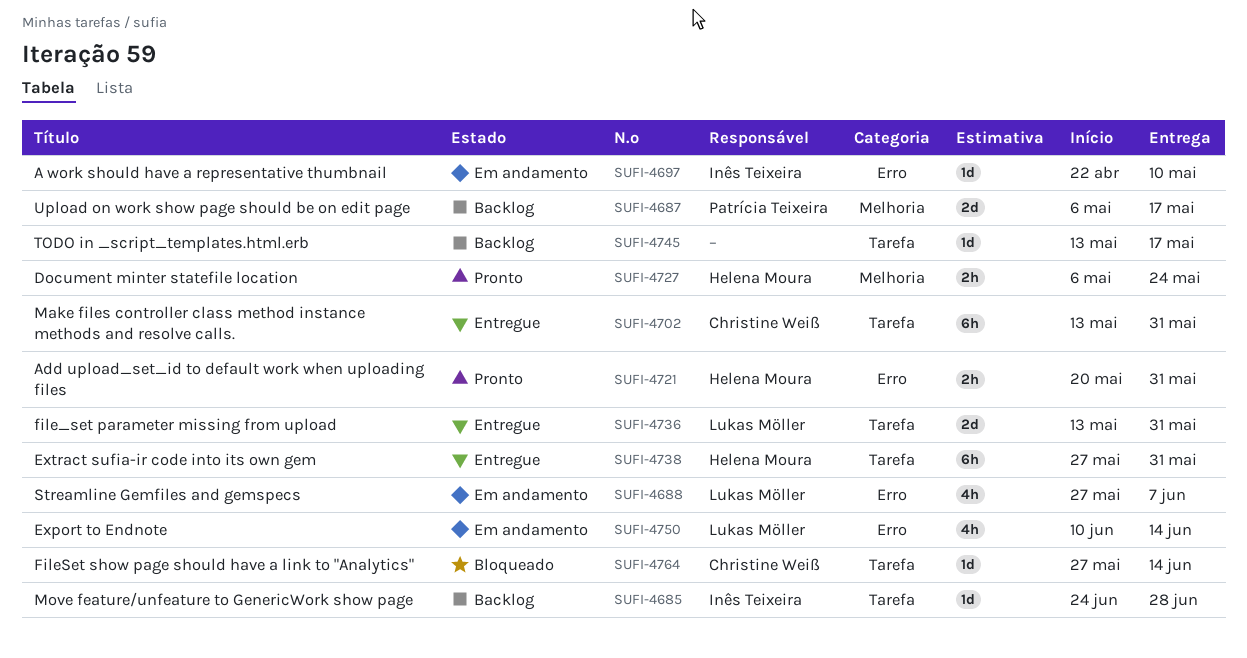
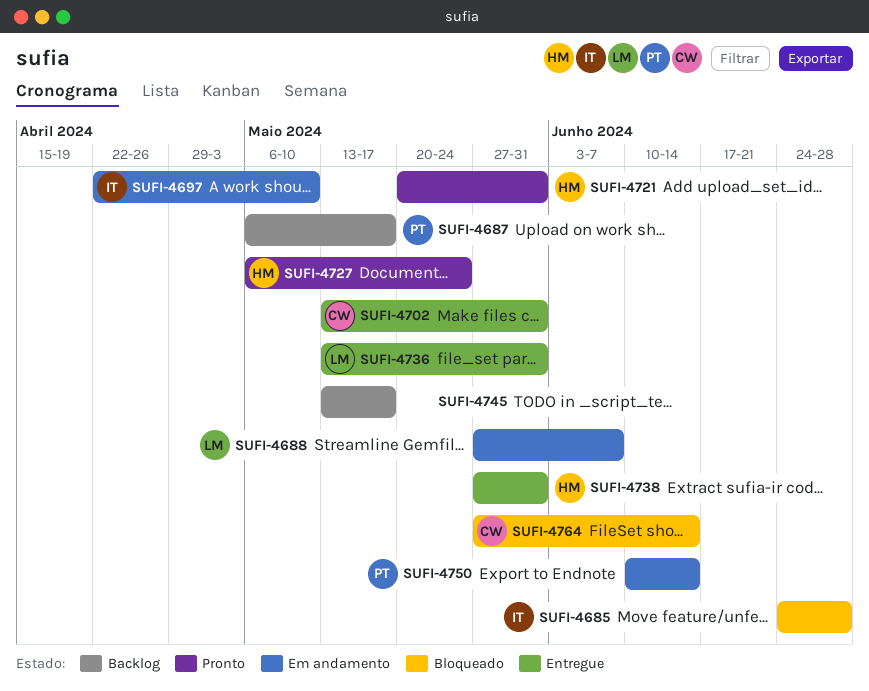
SUFI-4685, status: Backlog -> Bloqueado
SUFI-4750, owner: Lukas Möller -> Patrícia Teixeira

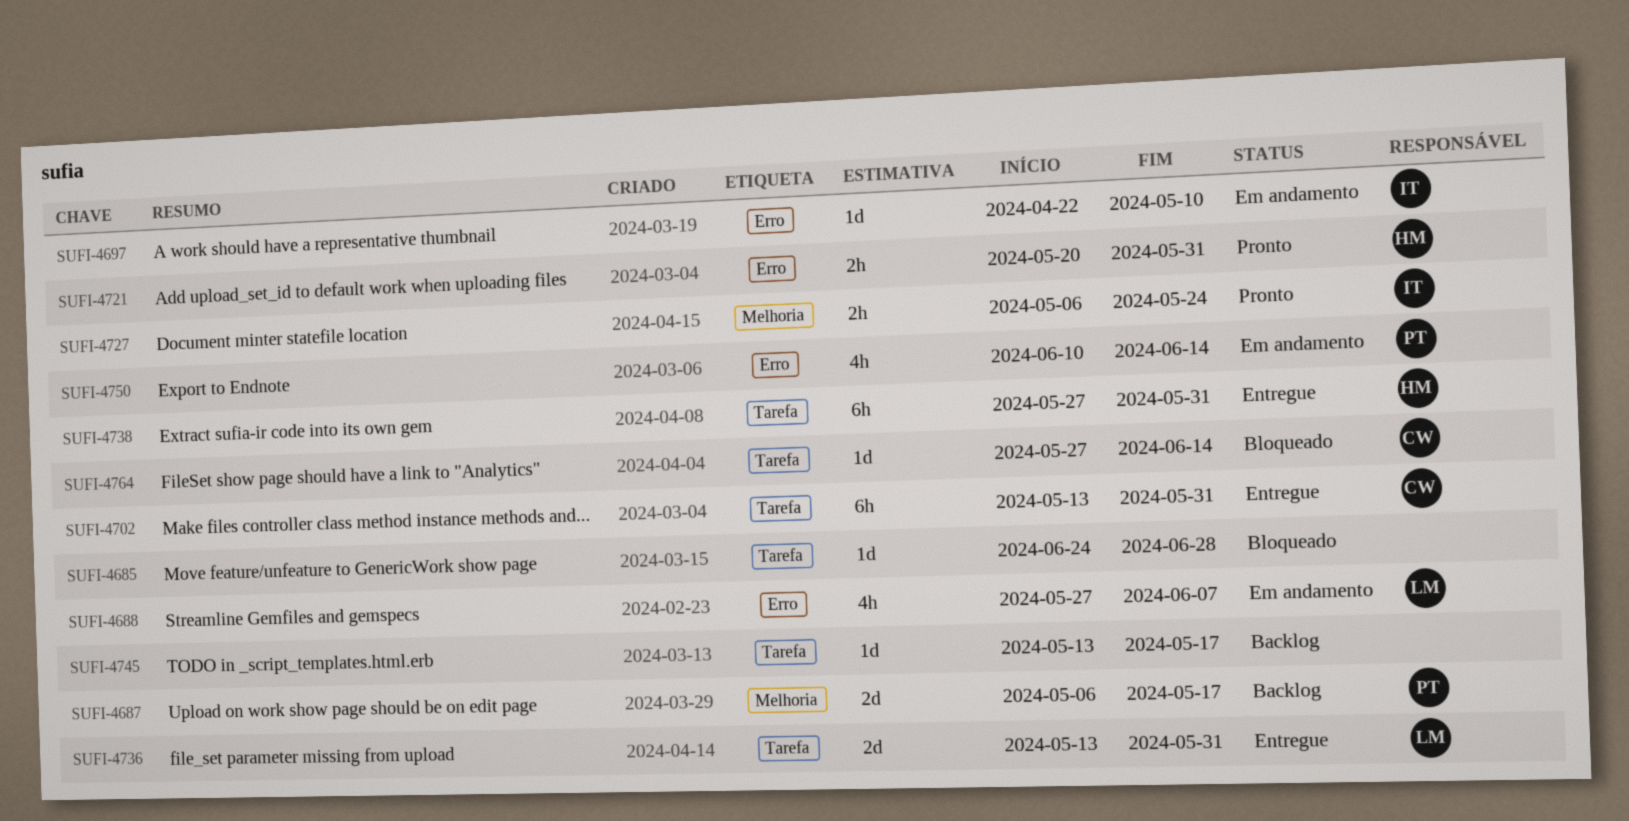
SUFI-4685, owner: IT -> none
SUFI-4727, owner: HM -> IT

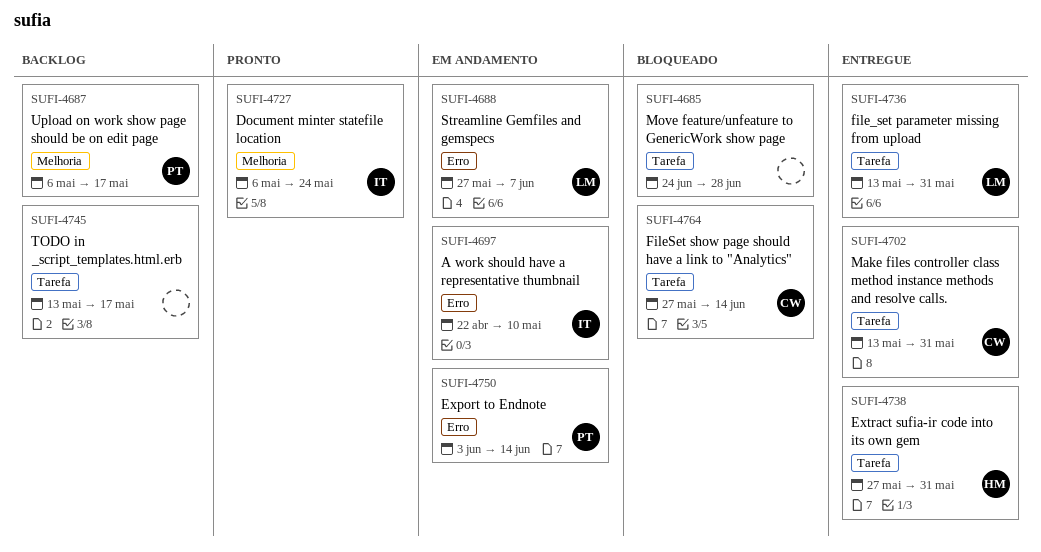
SUFI-4721: present -> none
SUFI-4750, start: Jun 10 -> Jun 3

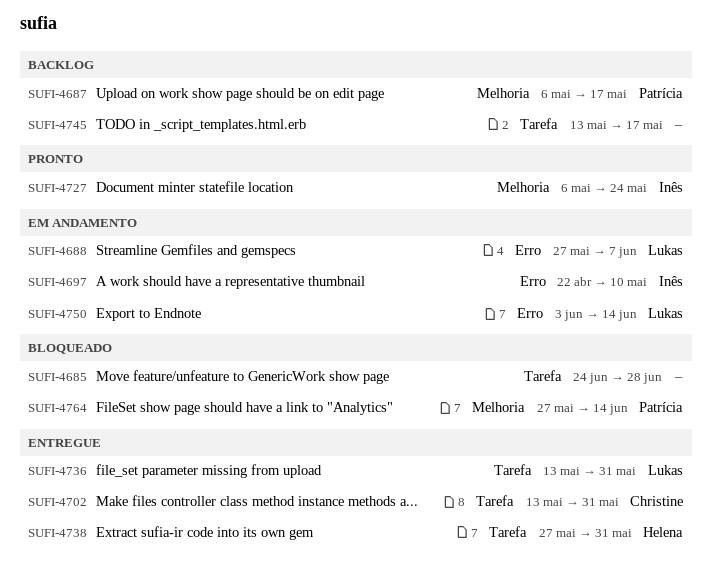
SUFI-4750, owner: Patrícia -> Lukas
SUFI-4764, owner: Christine -> Patrícia
SUFI-4764, label: Tarefa -> Melhoria

